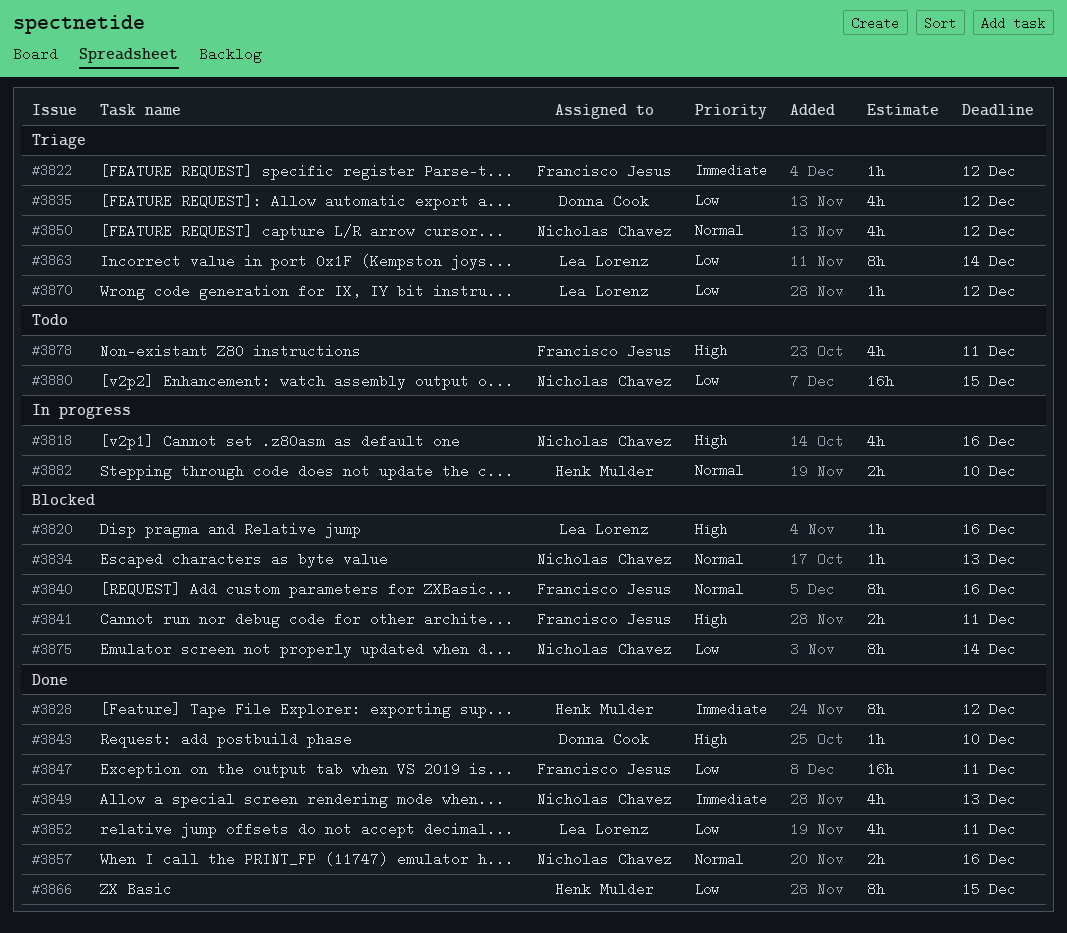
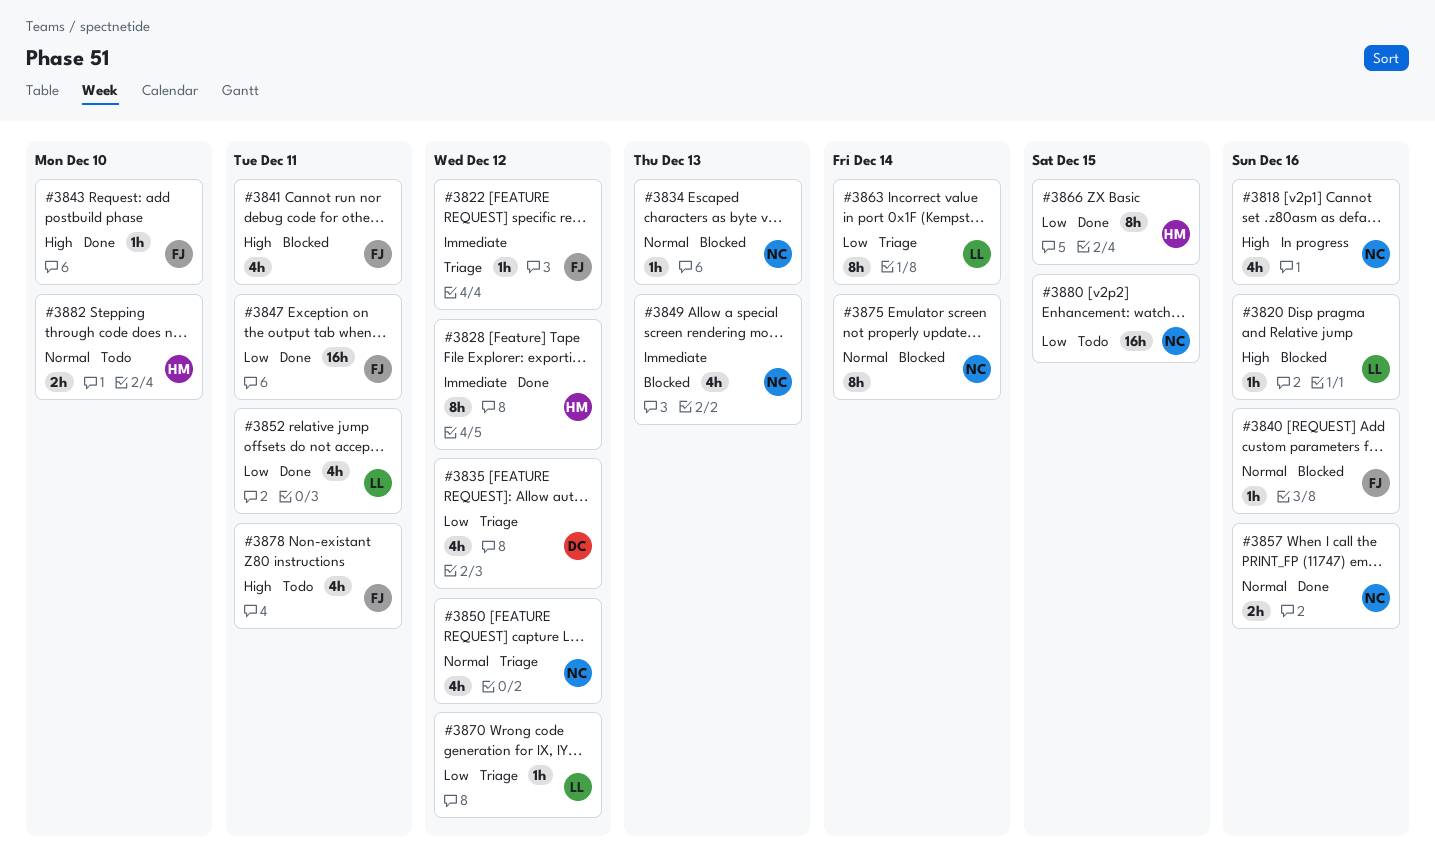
#3840, estimate: 8h -> 1h
#3841, estimate: 2h -> 4h
#3843, owner: Donna Cook -> Francisco Jesus
#3849, status: Done -> Blocked
#3875, priority: Low -> Normal
#3882, status: In progress -> Todo

